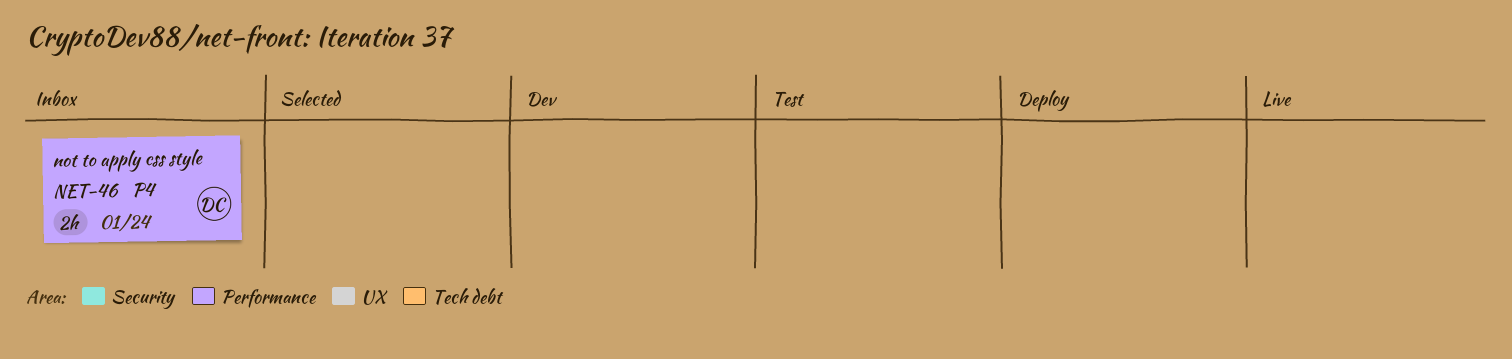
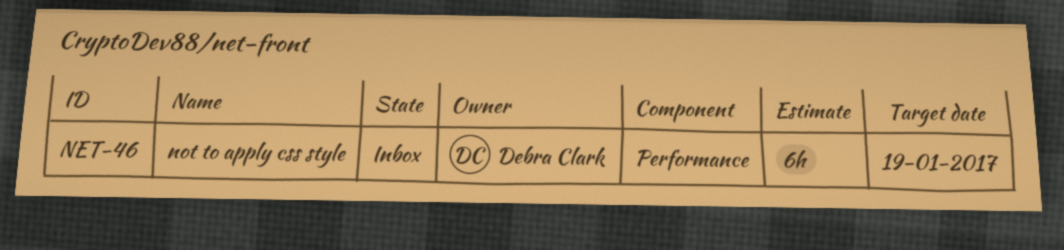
NET-46, estimate: 2h -> 6h
NET-46, due: Jan 24 -> Jan 19

